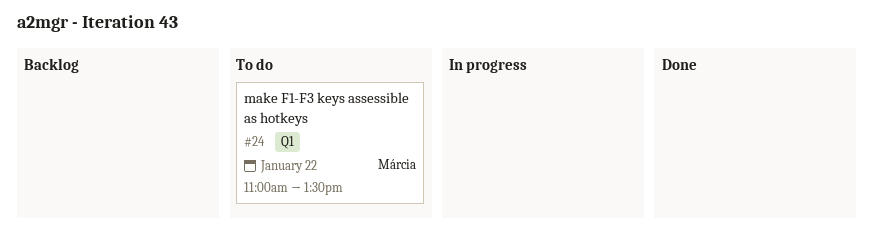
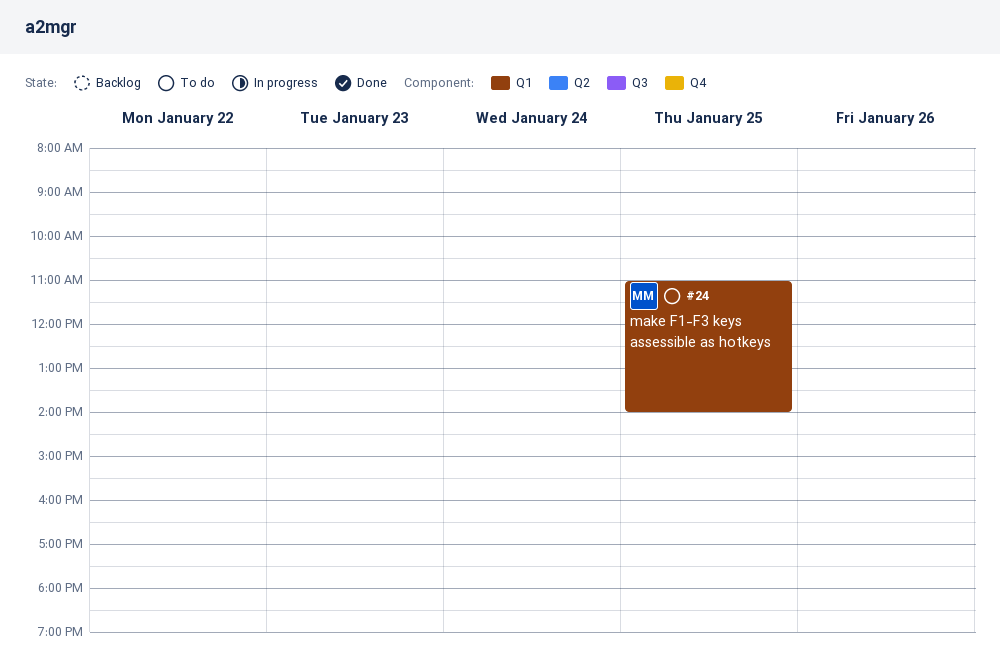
#24, day: Jan 22 -> Jan 25
#24, ends: 13:30 -> 14:00

